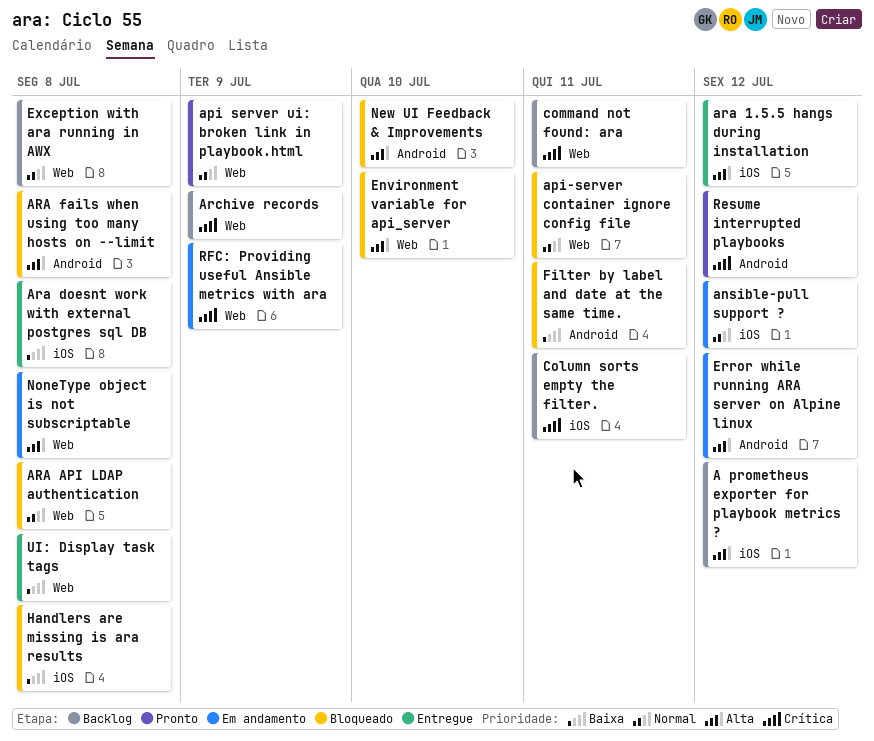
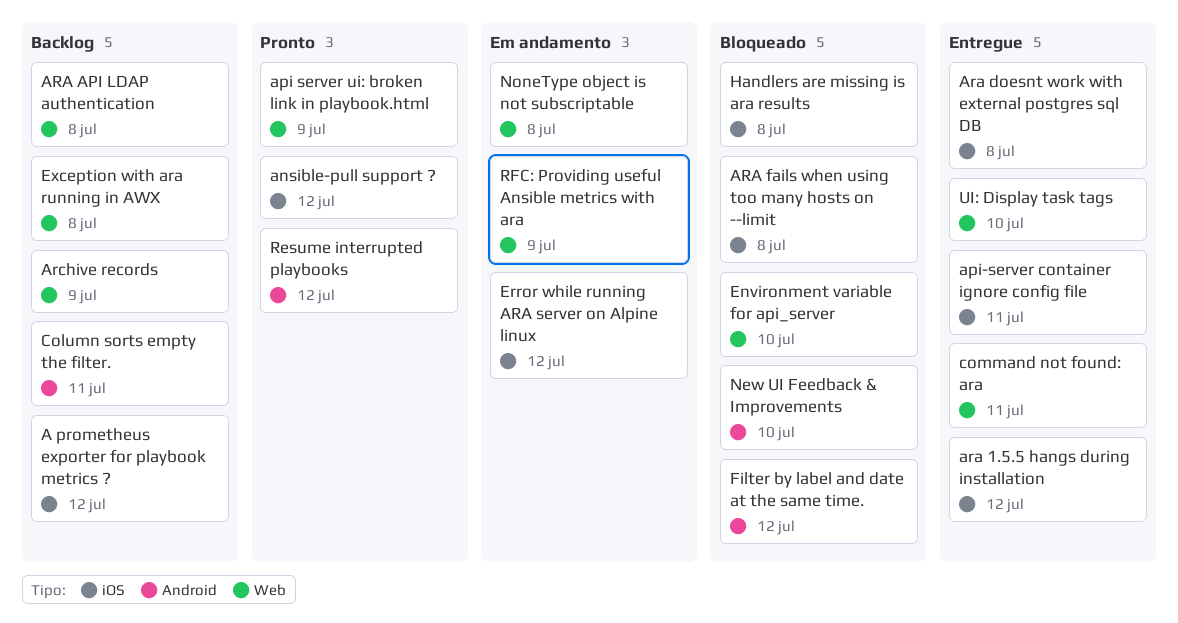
ansible-pull support ?, status: Em andamento -> Pronto
api-server container ignore config file, status: Bloqueado -> Entregue
api-server container ignore config file, label: Web -> iOS
ARA API LDAP authentication, status: Bloqueado -> Backlog
ARA fails when using too many hosts on --limit, label: Android -> iOS
Column sorts empty the filter., label: iOS -> Android
command not found: ara, status: Backlog -> Entregue
Error while running ARA server on Alpine linux, label: Android -> iOS
Filter by label and date at the same time., due: Jul 11 -> Jul 12
UI: Display task tags, due: Jul 8 -> Jul 10

